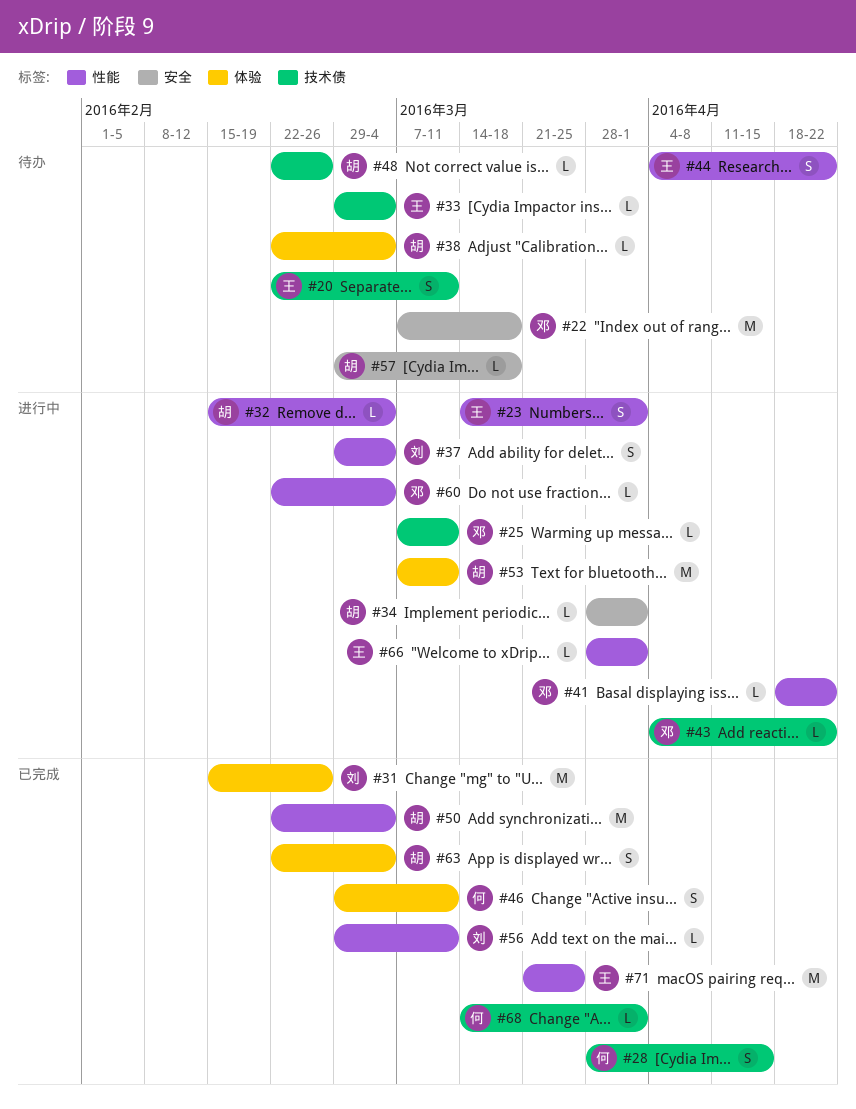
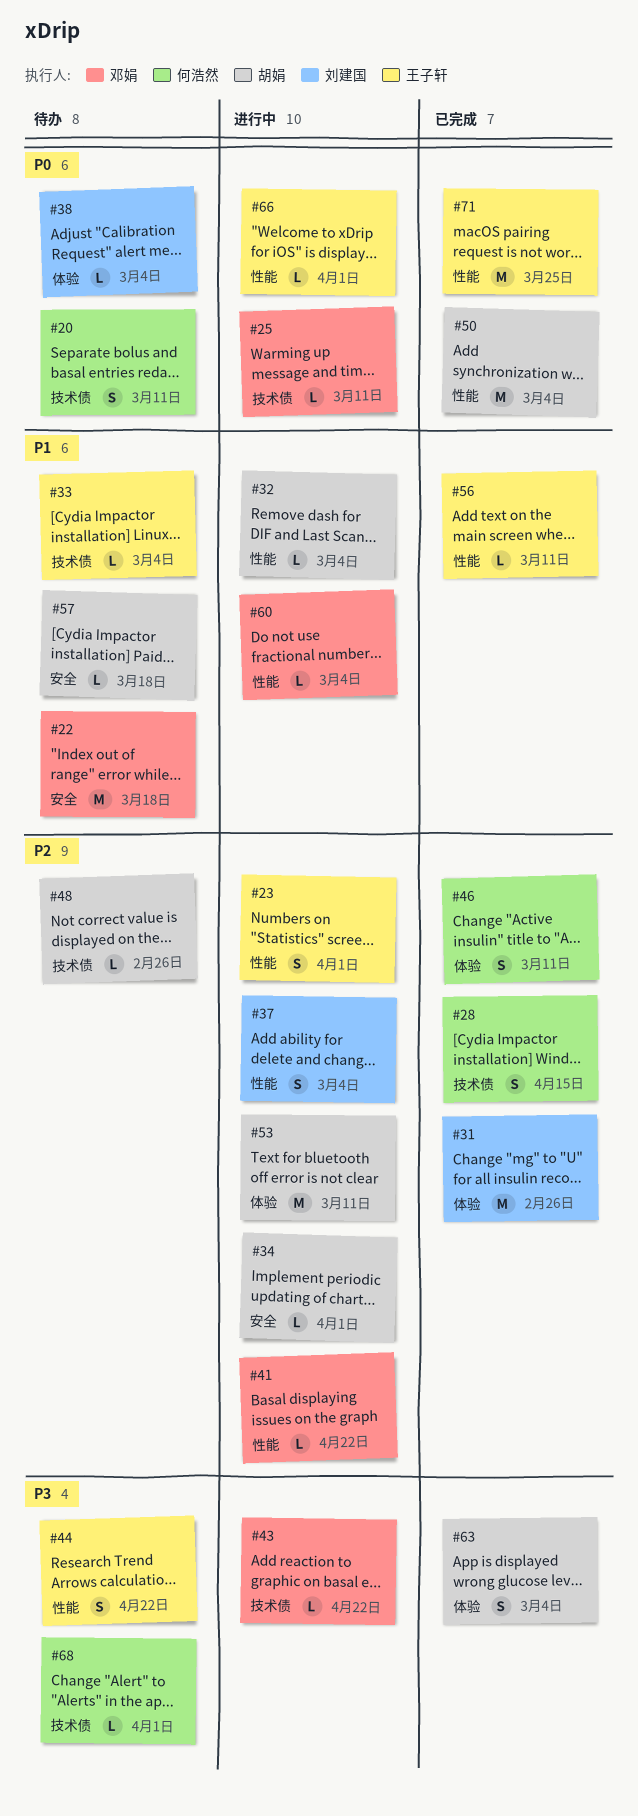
#20, owner: 王子轩 -> 何浩然
#38, owner: 胡娟 -> 刘建国
#56, owner: 刘建国 -> 王子轩
#68, status: 已完成 -> 待办

